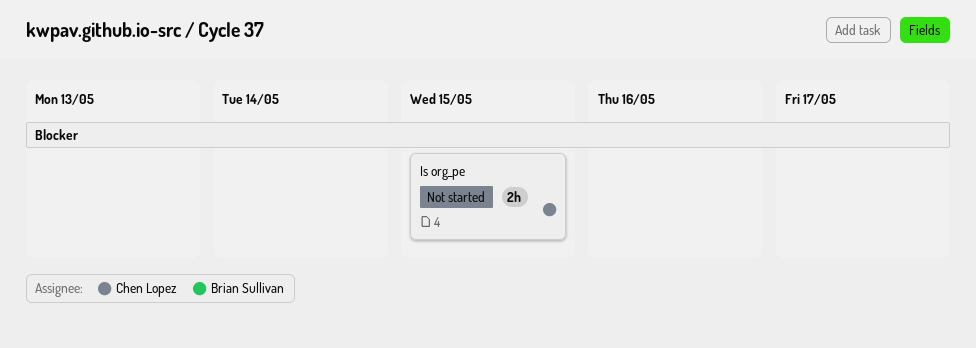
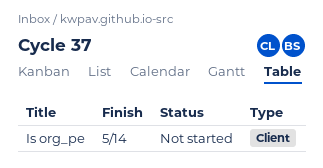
Is org_pe, due: May 15 -> May 14

